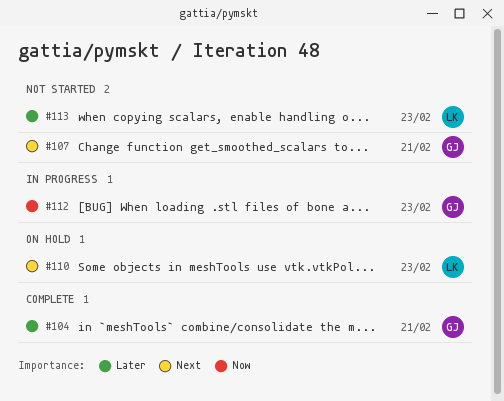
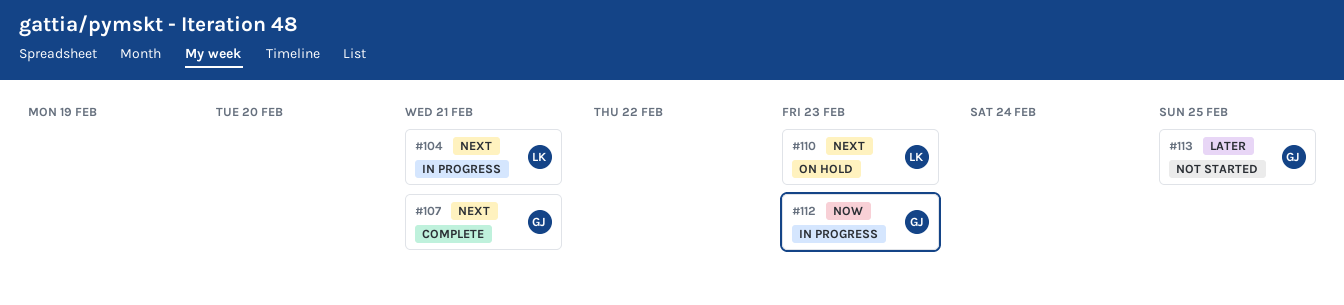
#104, status: Complete -> In progress
#104, owner: GJ -> LK
#104, priority: Later -> Next
#107, status: Not started -> Complete
#113, owner: LK -> GJ
#113, due: Feb 23 -> Feb 25

